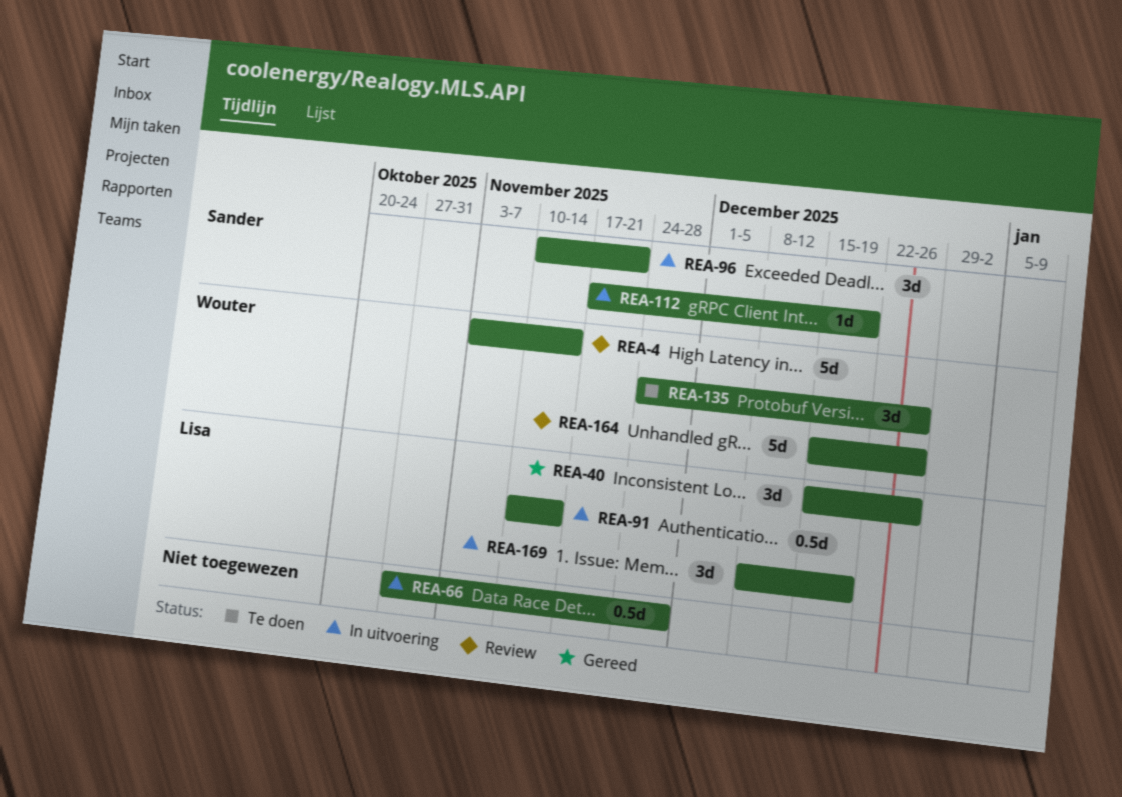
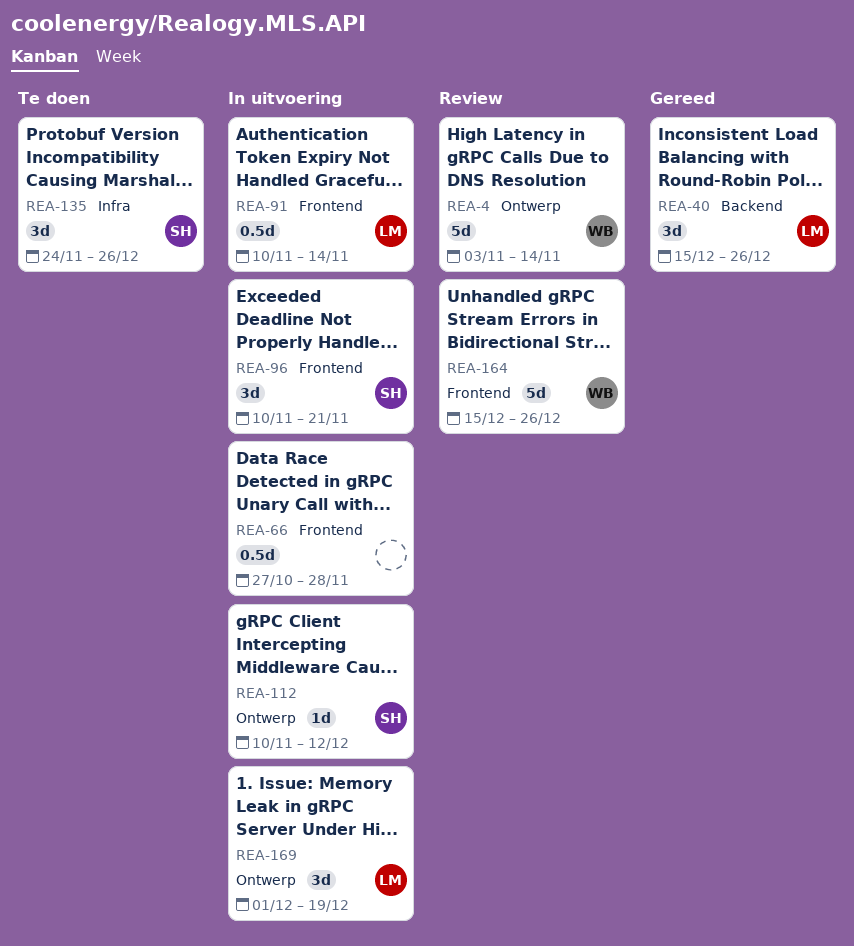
REA-112, start: Nov 17 -> Nov 10
REA-112, due: Dec 19 -> Dec 12
REA-135, owner: Wouter -> Sander
REA-169, start: Dec 8 -> Dec 1

